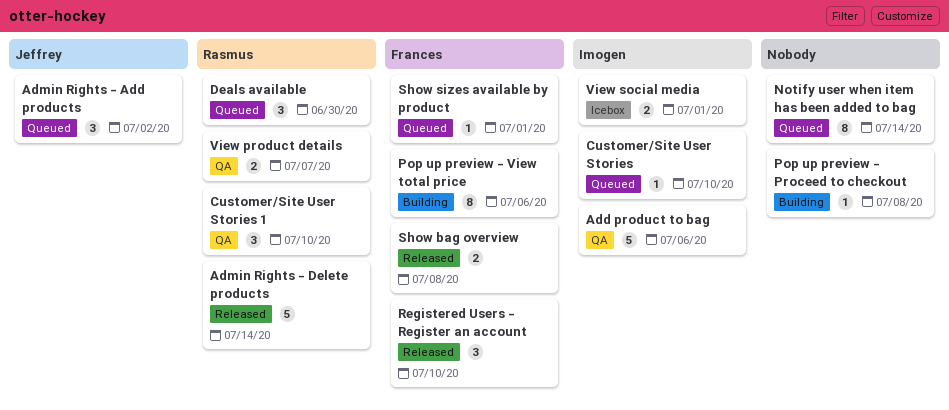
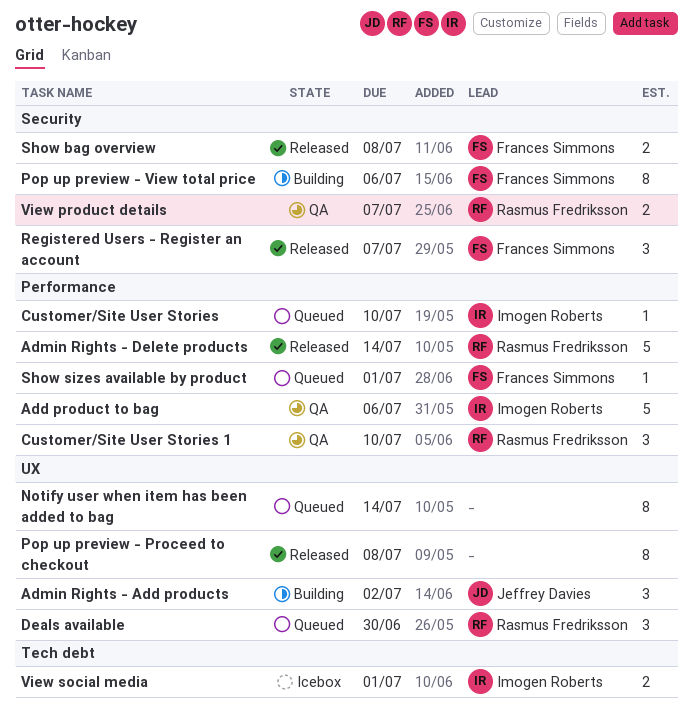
Admin Rights - Add products, status: Queued -> Building
Pop up preview - Proceed to checkout, status: Building -> Released
Pop up preview - Proceed to checkout, estimate: 1 -> 8
Registered Users - Register an account, due: Jul 10 -> Jul 7

